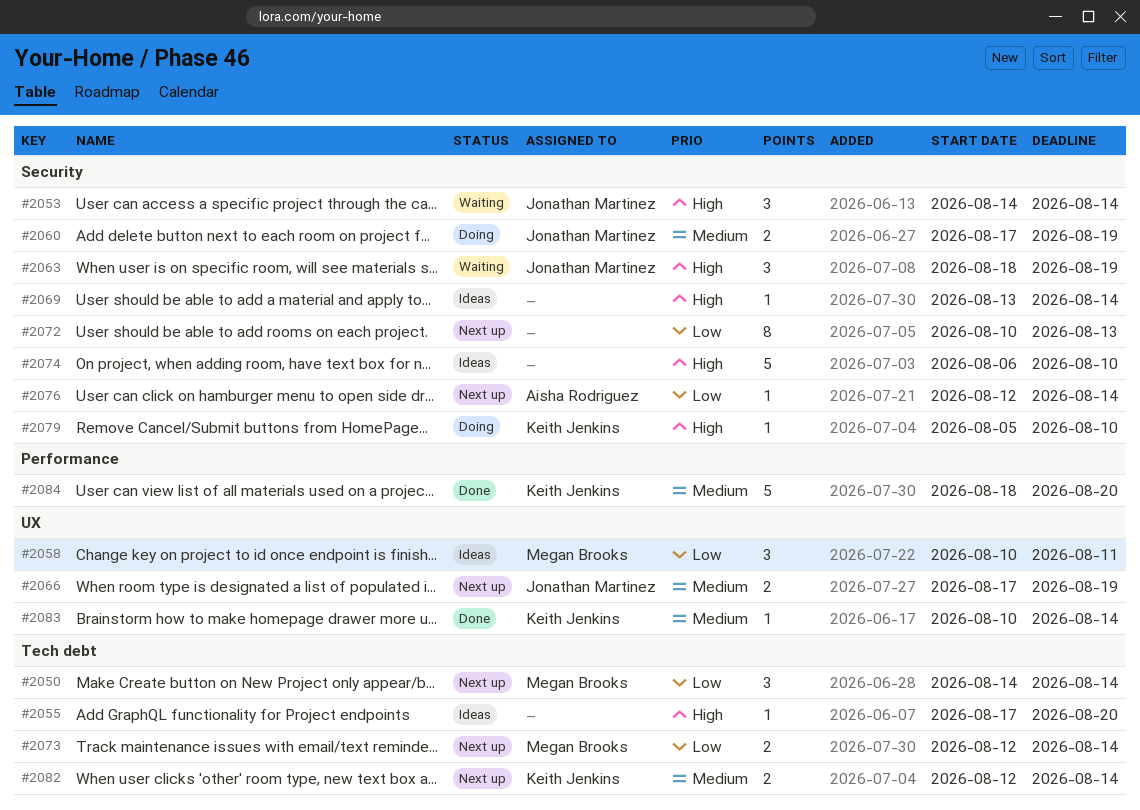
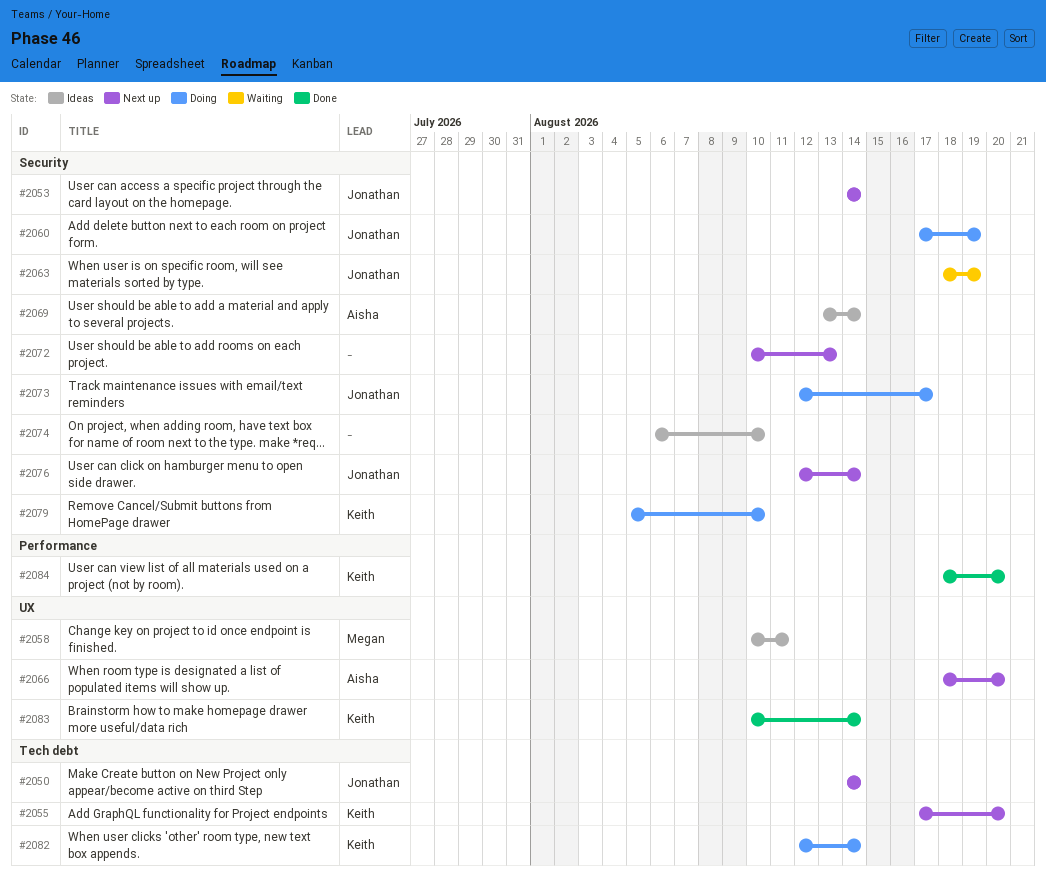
#2050, owner: Megan Brooks -> Jonathan Martinez
#2053, status: Waiting -> Next up
#2055, status: Ideas -> Next up
#2055, owner: none -> Keith Jenkins
#2066, owner: Jonathan Martinez -> Aisha Rodriguez
#2066, start: Aug 17 -> Aug 18
#2066, due: Aug 19 -> Aug 20
#2069, owner: none -> Aisha Rodriguez
#2073, status: Next up -> Doing
#2073, owner: Megan Brooks -> Jonathan Martinez
#2073, label: Tech debt -> Security
#2073, due: Aug 14 -> Aug 17
#2076, owner: Aisha Rodriguez -> Jonathan Martinez
#2082, status: Next up -> Doing

